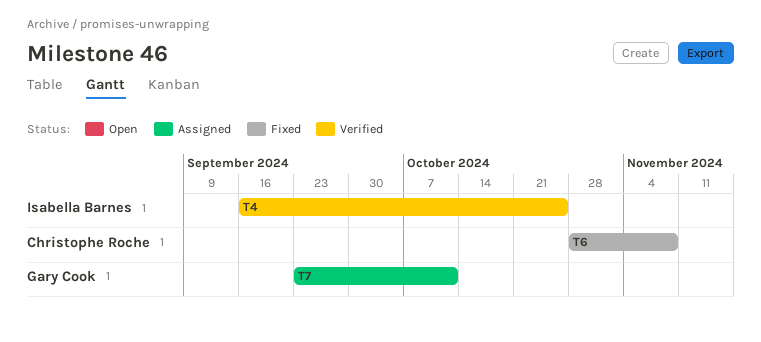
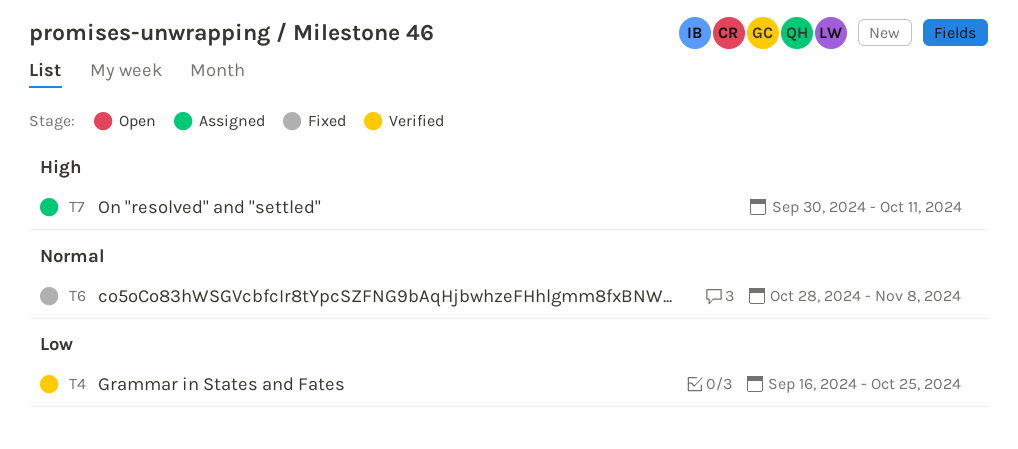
T7, start: Sep 23 -> Sep 30

